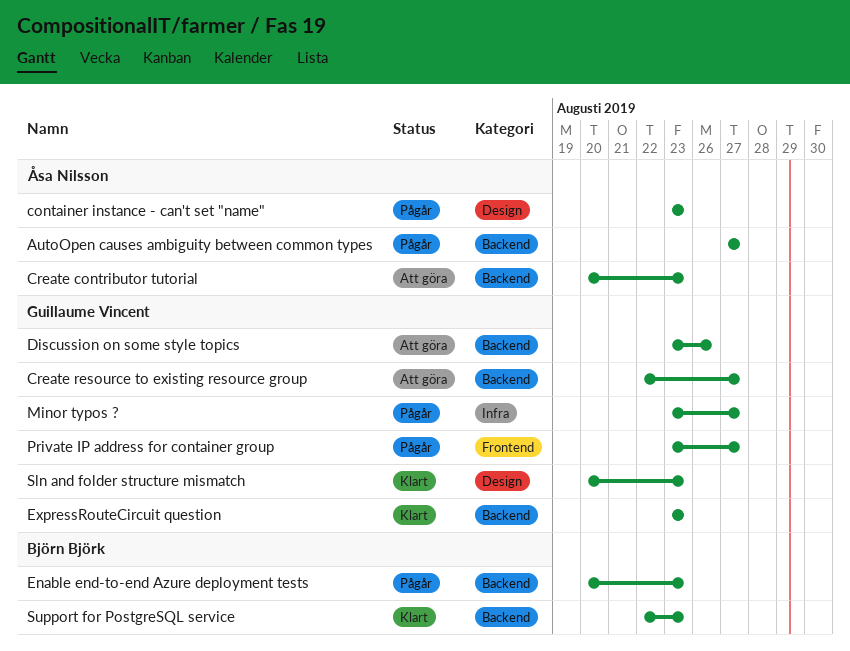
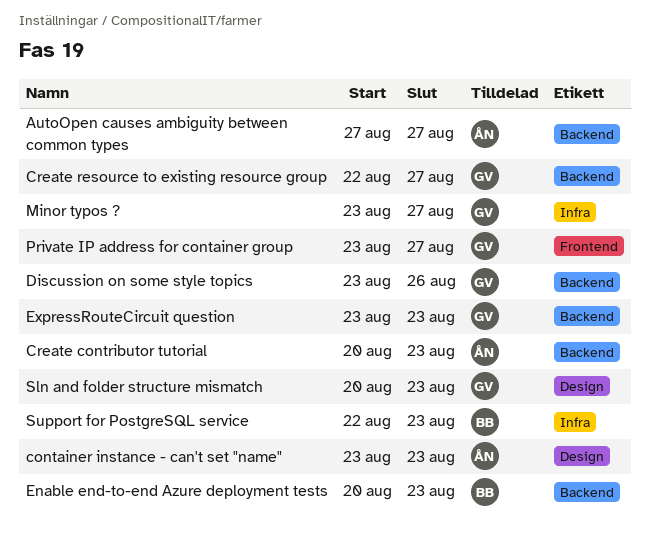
Support for PostgreSQL service, label: Backend -> Infra

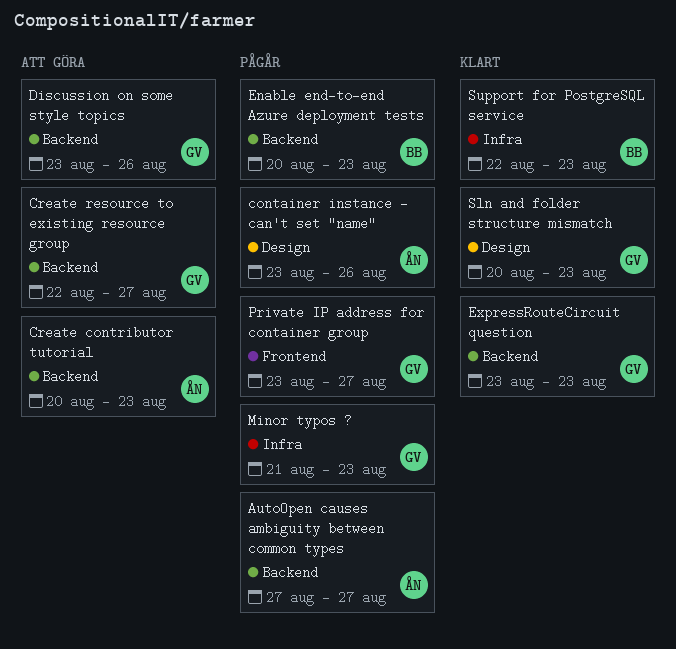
container instance - can't set "name", due: Aug 23 -> Aug 26
Minor typos ?, start: Aug 23 -> Aug 21
Minor typos ?, due: Aug 27 -> Aug 23

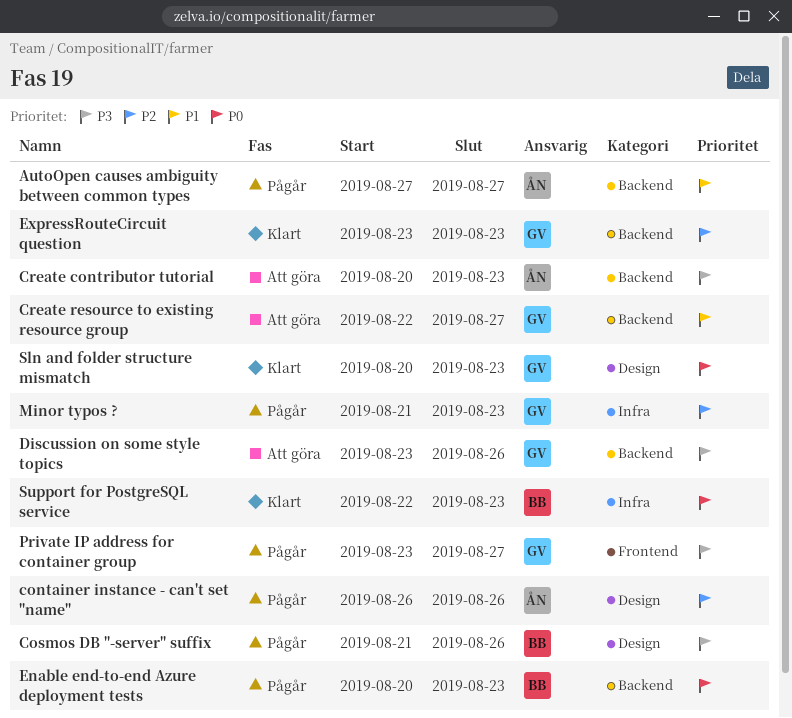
container instance - can't set "name", start: Aug 23 -> Aug 26
Cosmos DB "-server" suffix: none -> present

